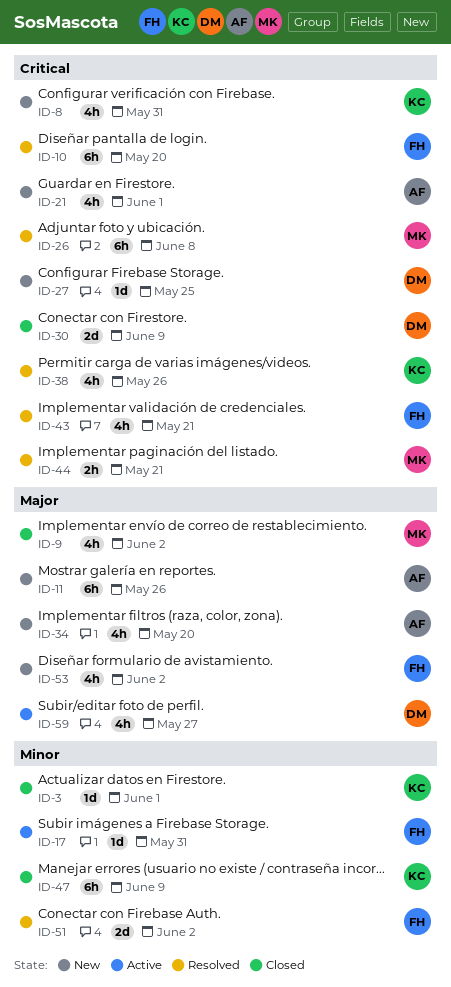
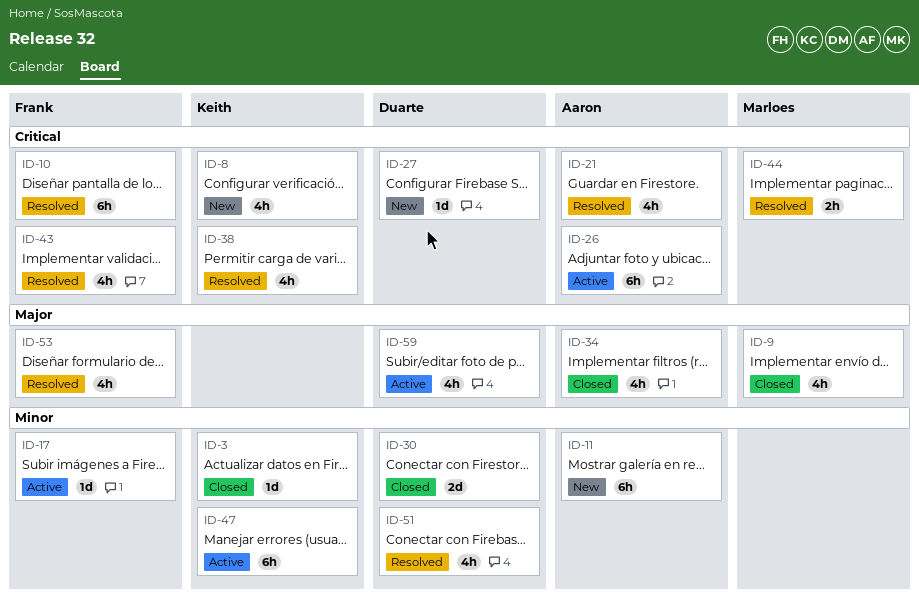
ID-11, priority: Major -> Minor
ID-21, status: New -> Resolved
ID-26, status: Resolved -> Active
ID-26, owner: Marloes -> Aaron
ID-30, priority: Critical -> Minor
ID-34, status: New -> Closed
ID-47, status: Closed -> Active
ID-51, owner: Frank -> Duarte
ID-51, estimate: 2d -> 4h
ID-53, status: New -> Resolved

